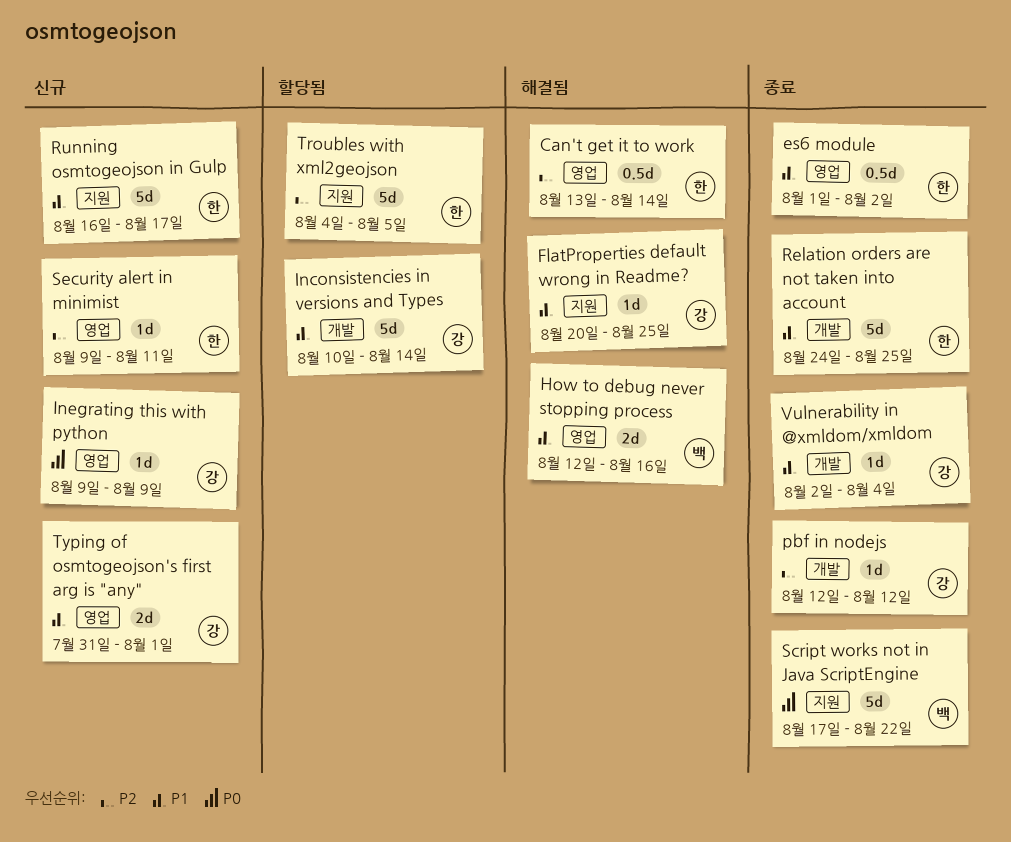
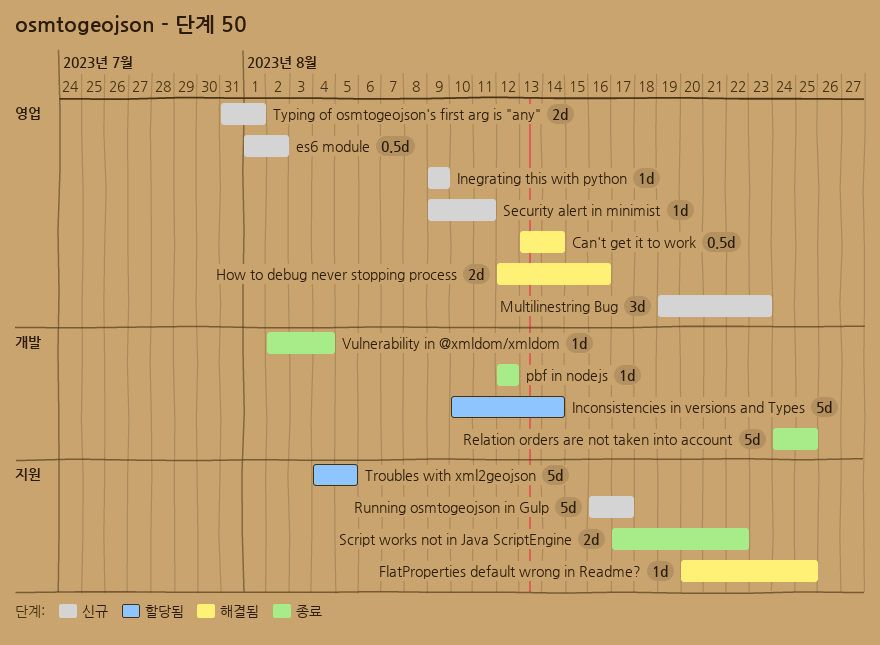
es6 module, status: 종료 -> 신규
Multilinestring Bug: none -> present
Script works not in Java ScriptEngine, estimate: 5d -> 2d

